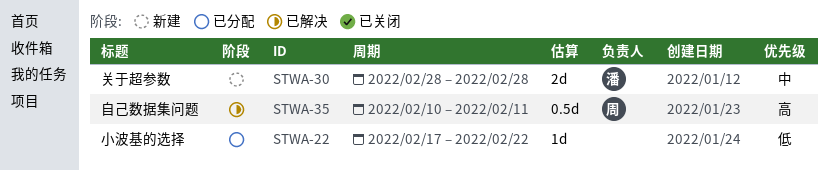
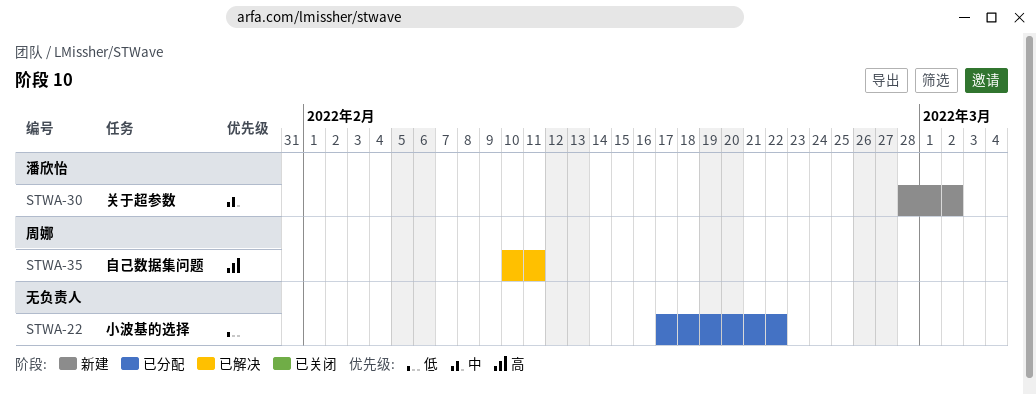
STWA-30, due: Feb 28 -> Mar 2

